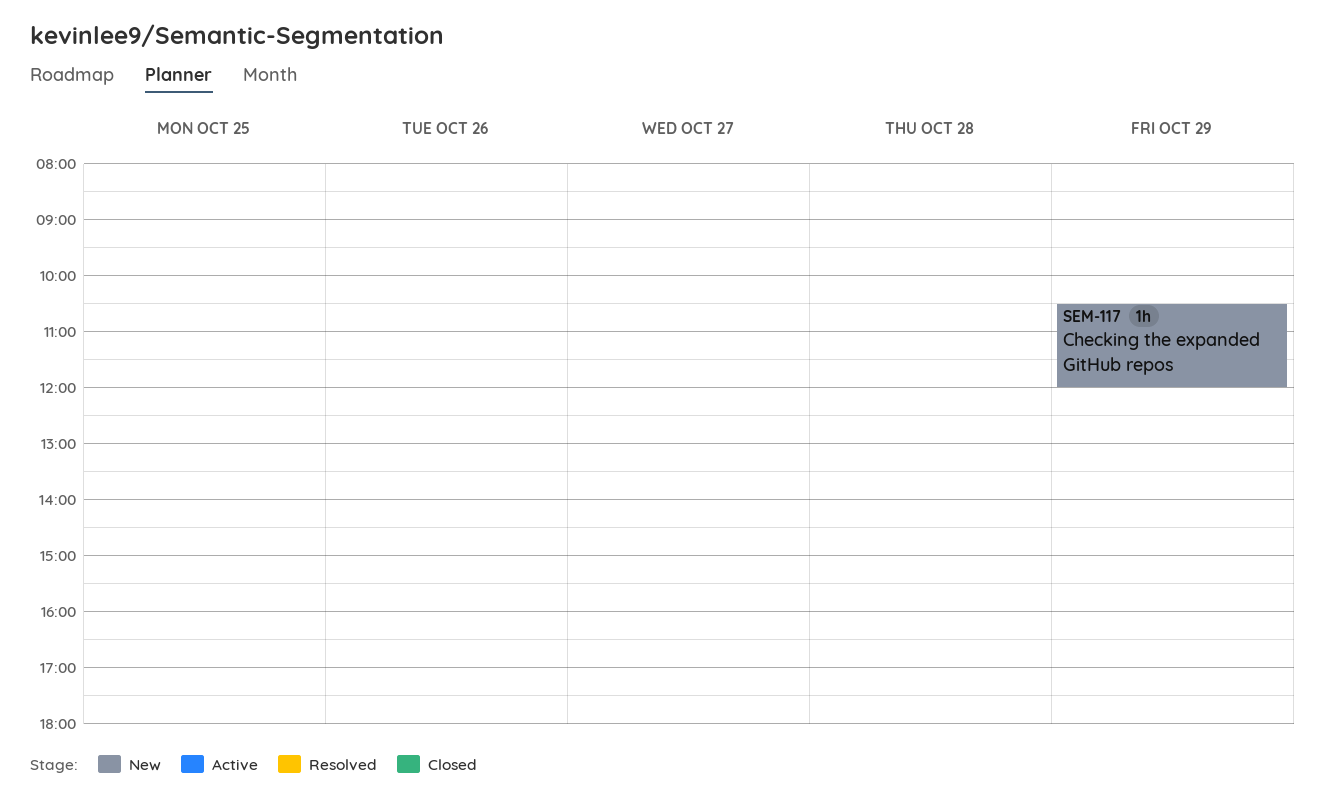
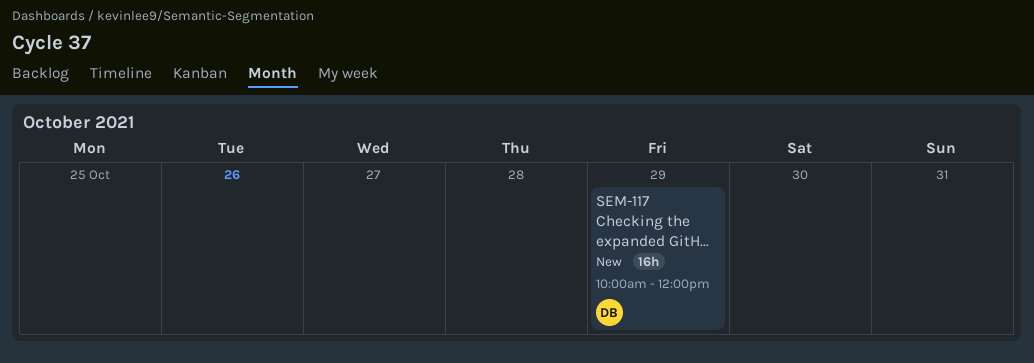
SEM-117, estimate: 1h -> 16h
SEM-117, begins: 10:30 -> 10:00

